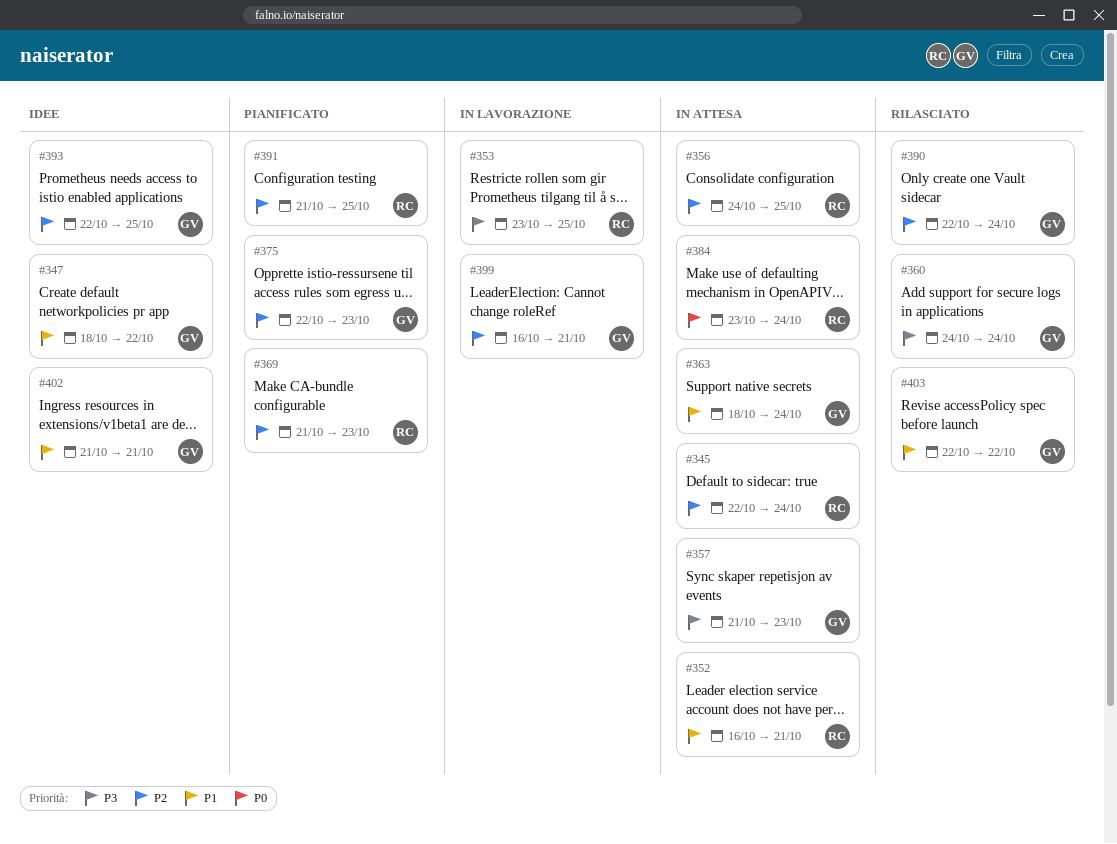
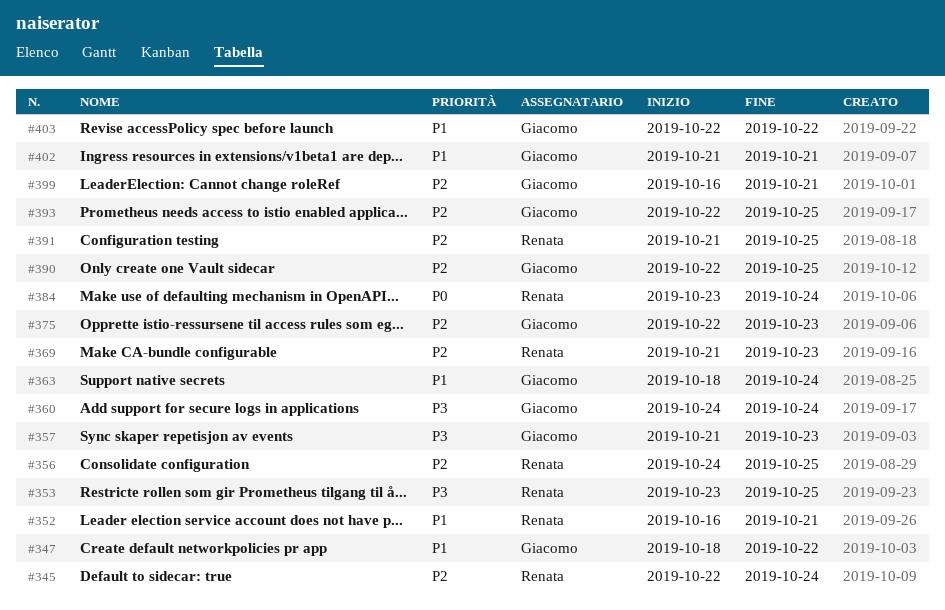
#390, due: Oct 24 -> Oct 25

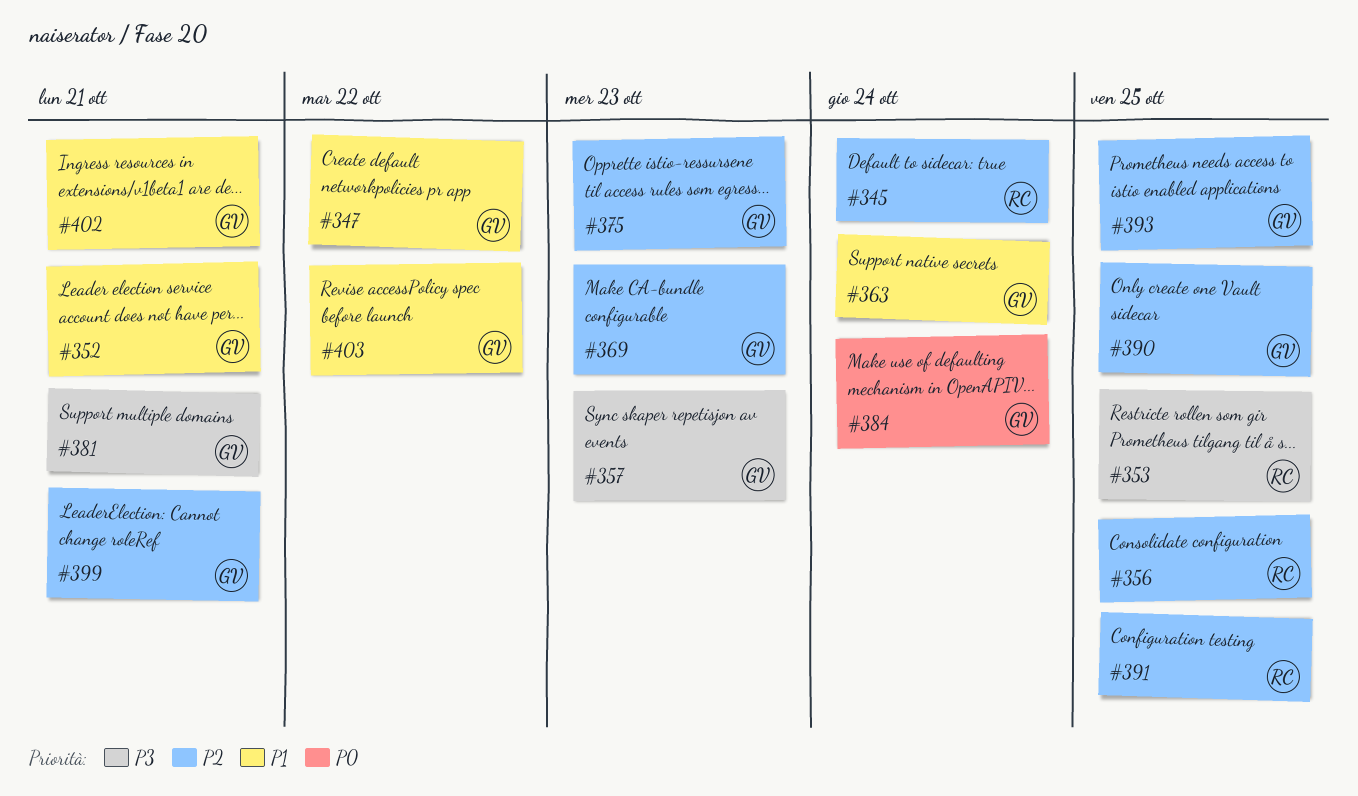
#352, owner: Renata -> Giacomo
#360: present -> none
#369, owner: Renata -> Giacomo
#381: none -> present
#384, owner: Renata -> Giacomo

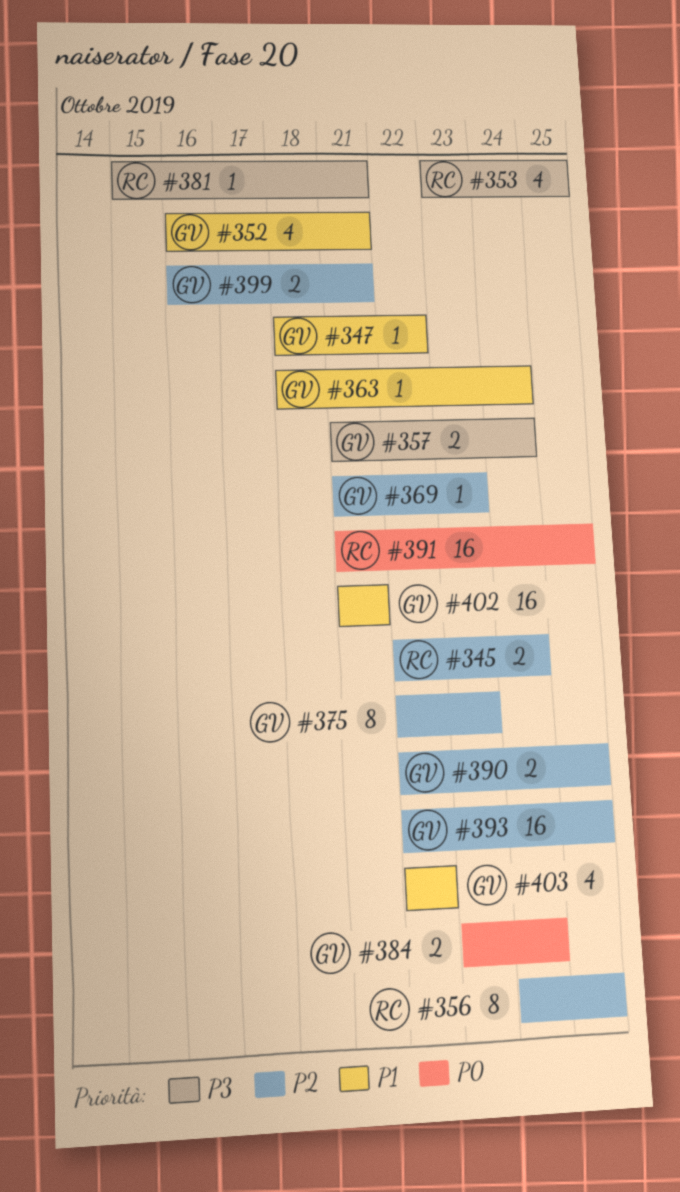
#357, due: Oct 23 -> Oct 24
#381, owner: GV -> RC
#391, priority: P2 -> P0

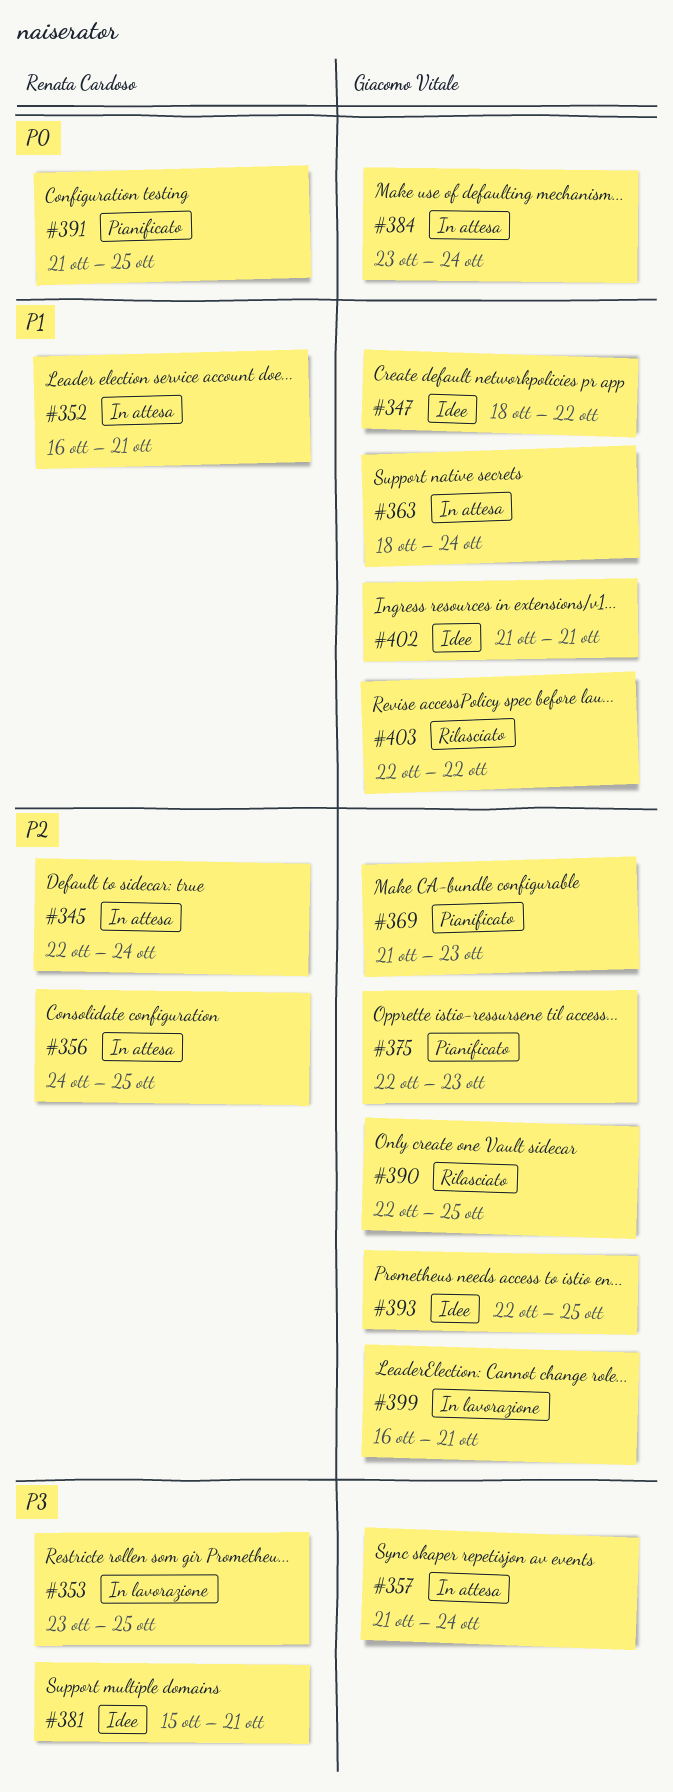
#352, owner: Giacomo Vitale -> Renata Cardoso

